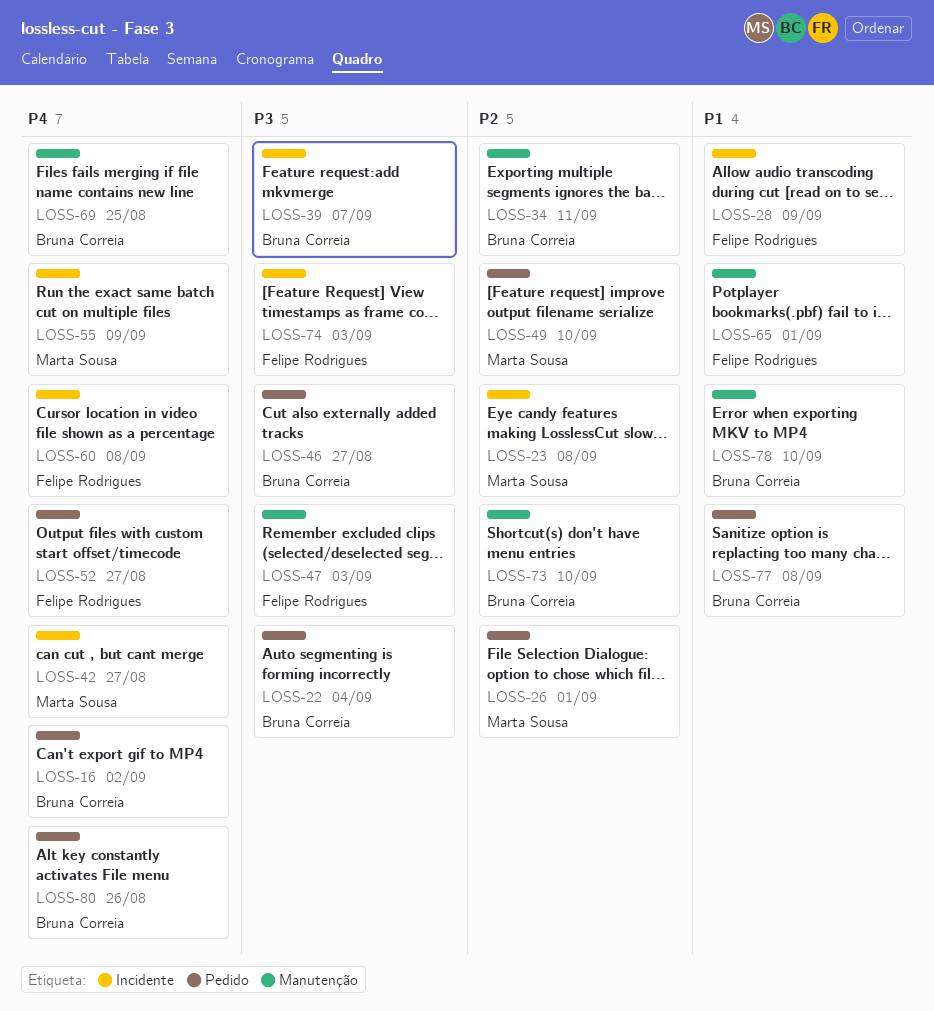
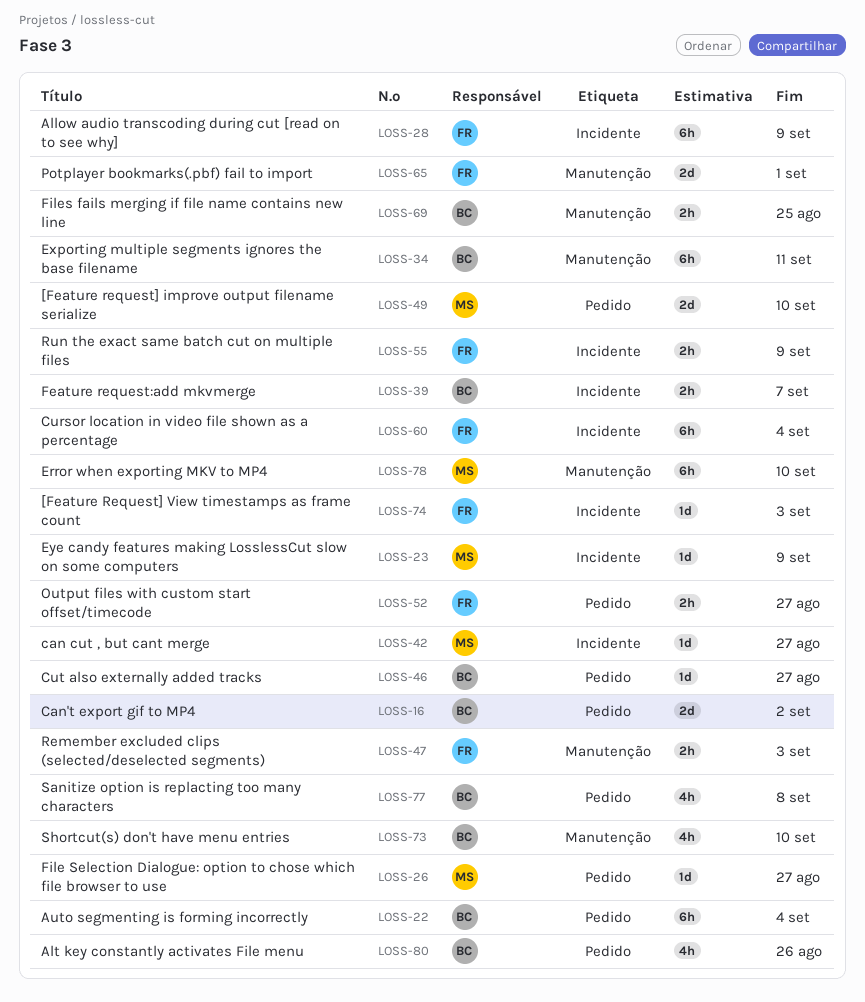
LOSS-23, due: Sep 8 -> Sep 9
LOSS-26, due: Sep 1 -> Aug 27
LOSS-55, owner: Marta Sousa -> Felipe Rodrigues
LOSS-60, due: Sep 8 -> Sep 4
LOSS-78, owner: Bruna Correia -> Marta Sousa

